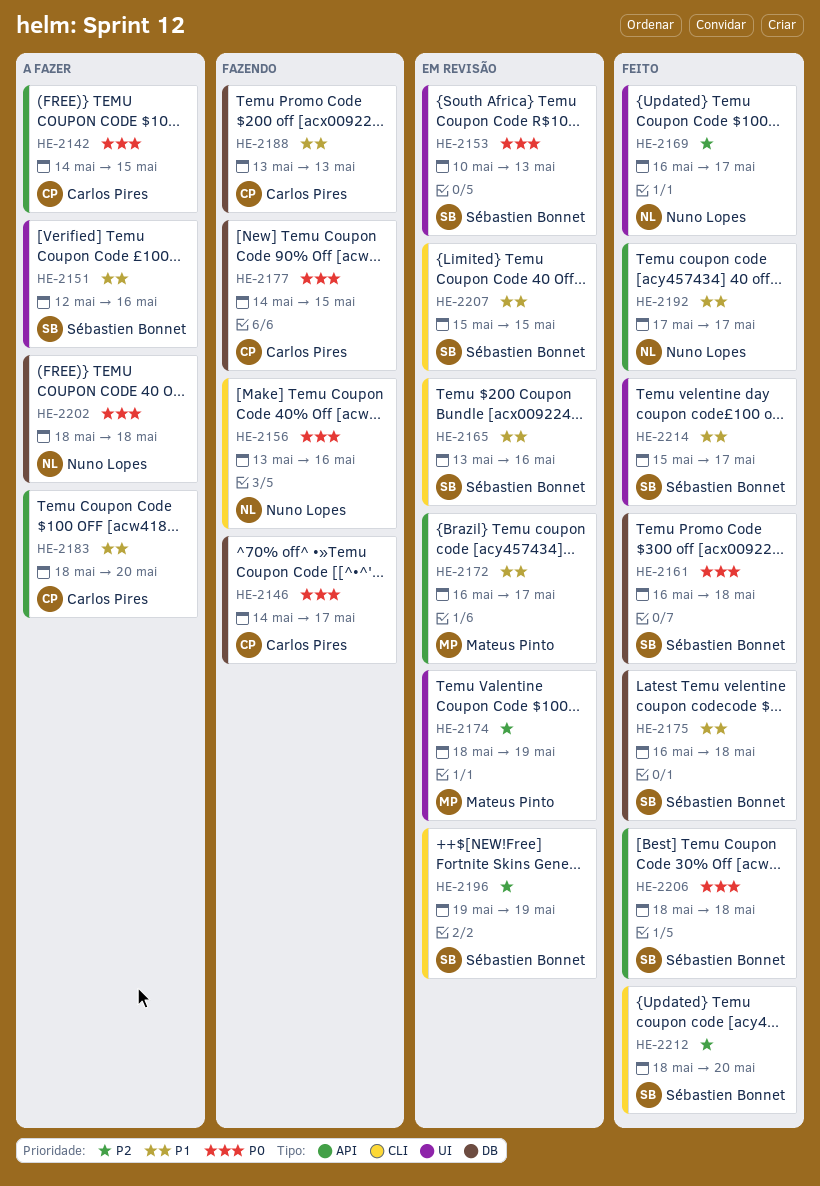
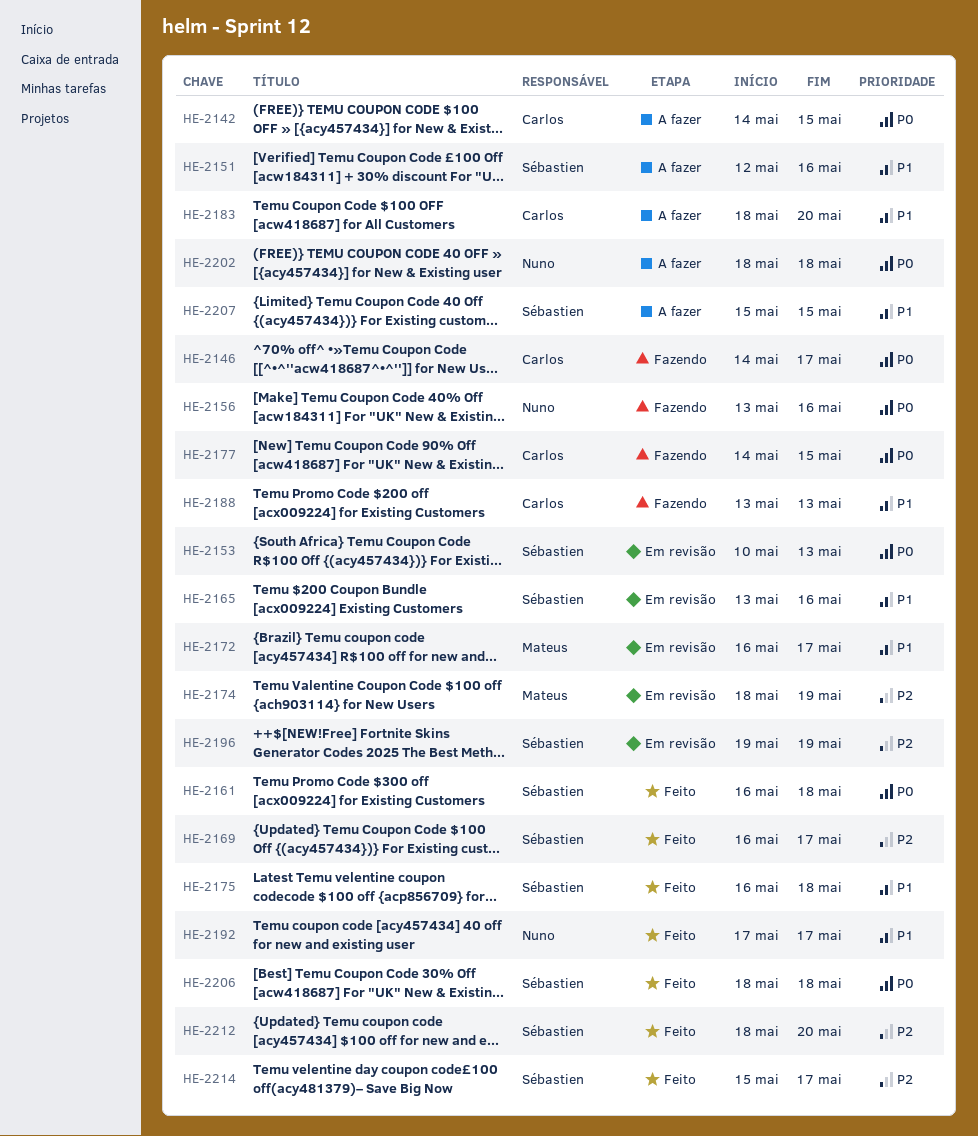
HE-2169, owner: Nuno Lopes -> Sébastien Bonnet
HE-2207, status: Em revisão -> A fazer
HE-2214, priority: P1 -> P2

